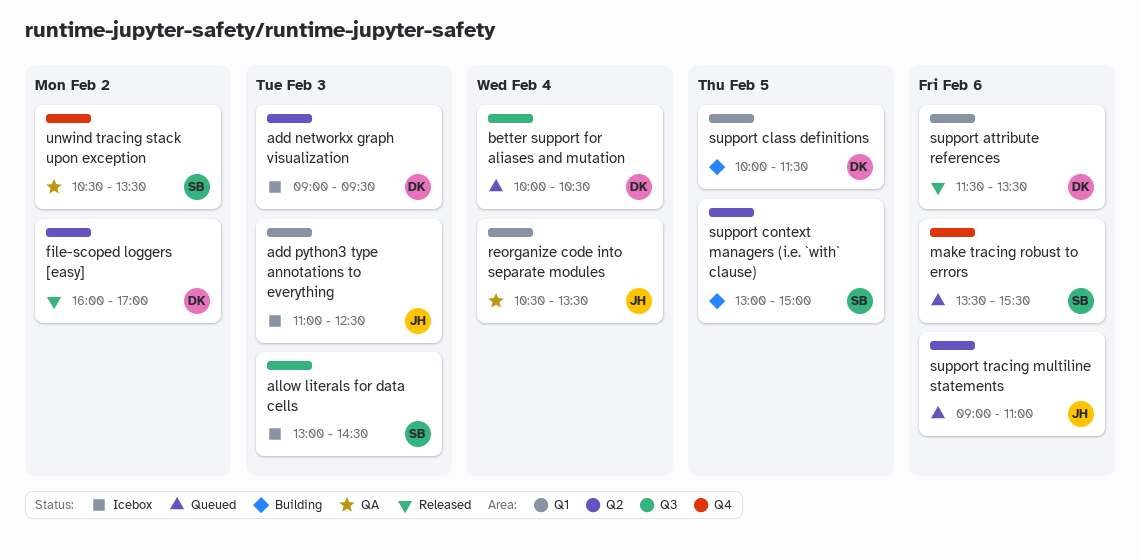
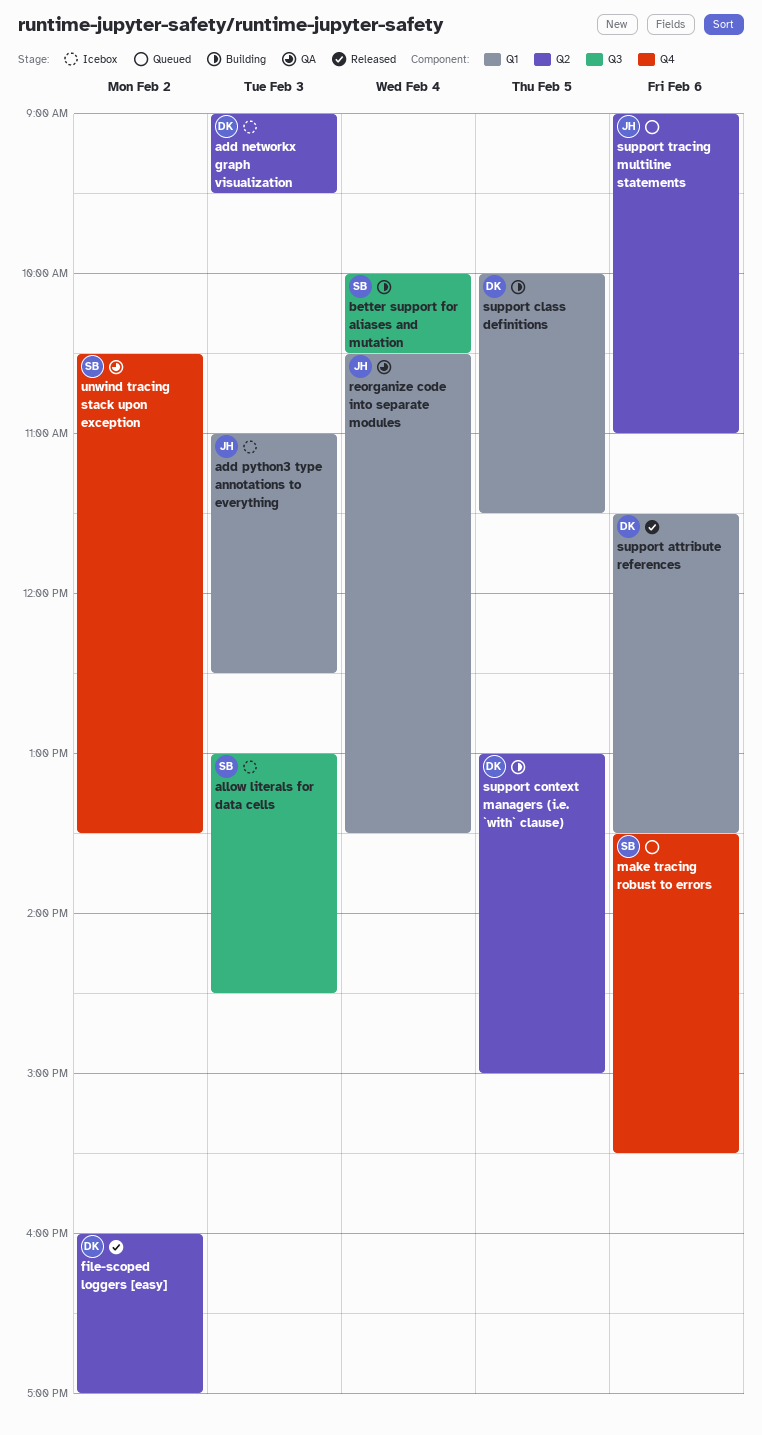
better support for aliases and mutation, status: Queued -> Building
better support for aliases and mutation, owner: DK -> SB
support context managers (i.e. `with` clause), owner: SB -> DK

